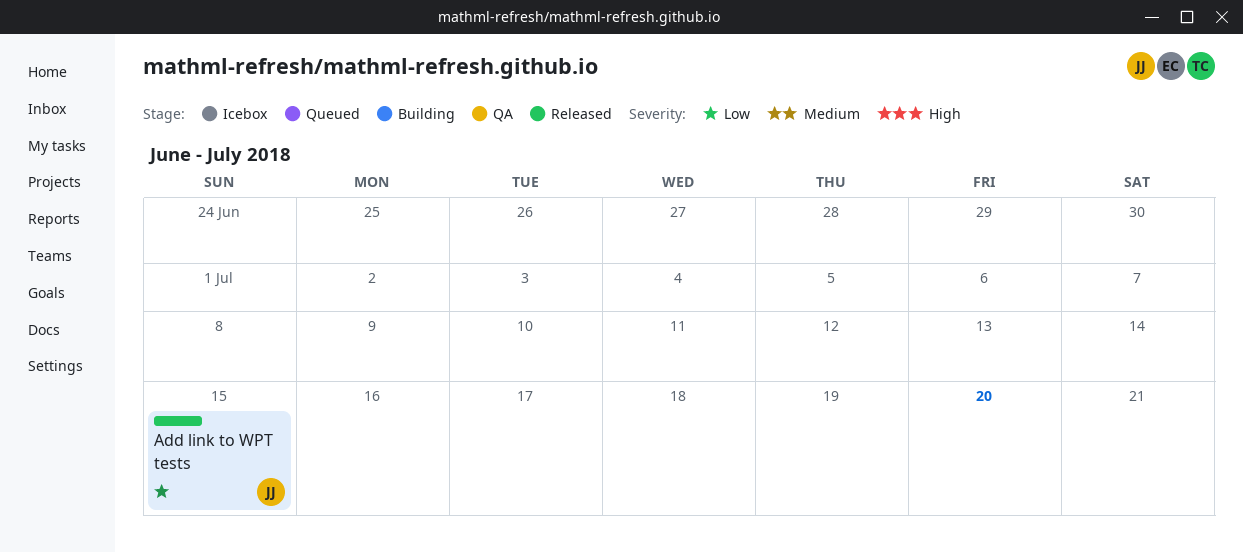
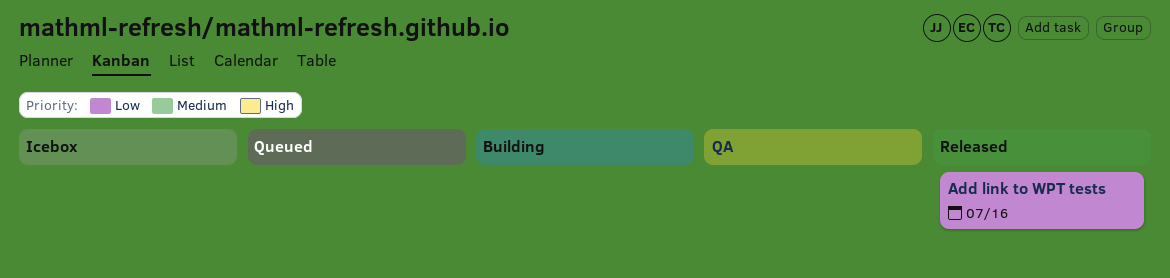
Add link to WPT tests, due: Jul 15 -> Jul 16

